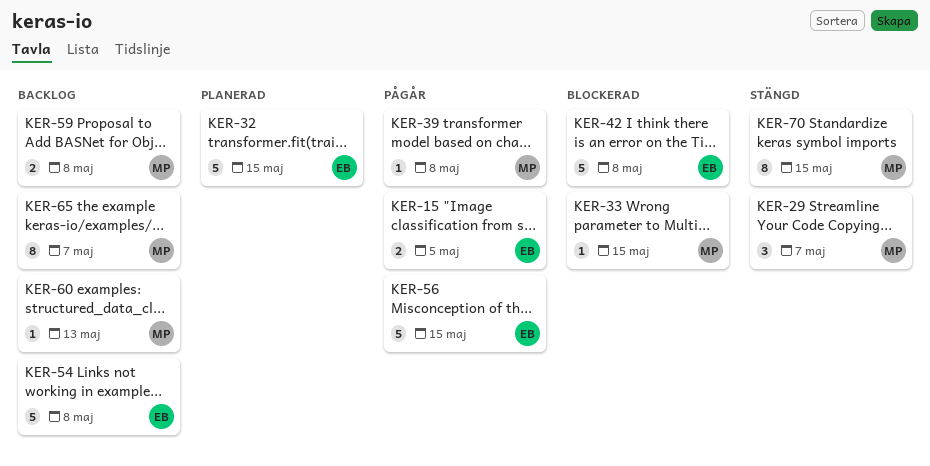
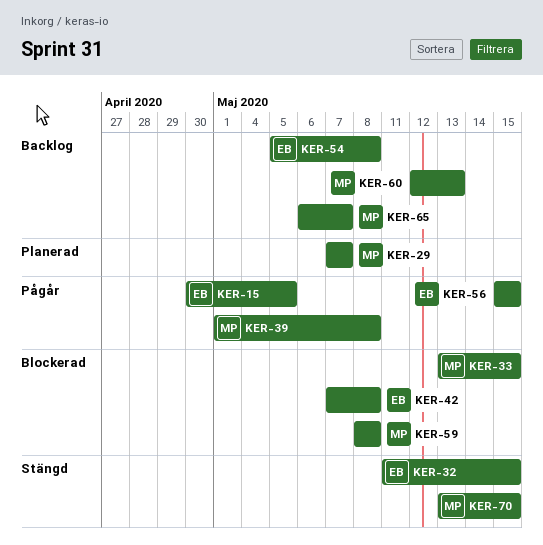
KER-29, status: Stängd -> Planerad
KER-32, status: Planerad -> Stängd
KER-59, status: Backlog -> Blockerad

